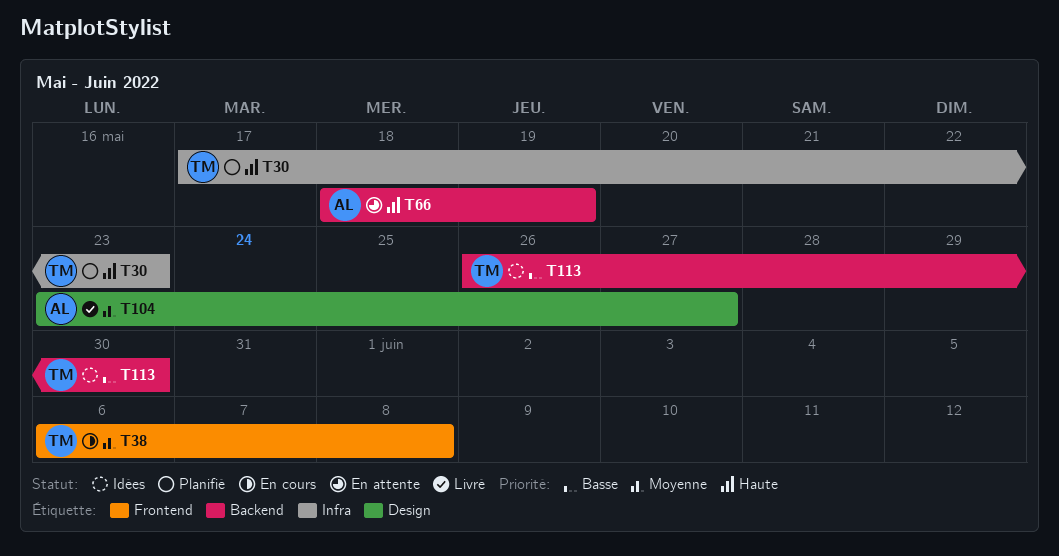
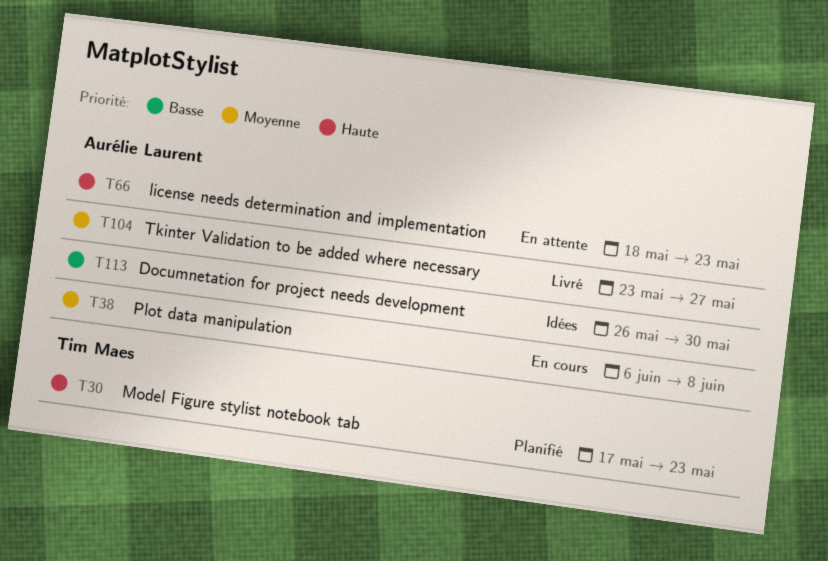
T38, owner: Tim Maes -> Aurélie Laurent
T66, due: May 19 -> May 23
T113, owner: Tim Maes -> Aurélie Laurent

